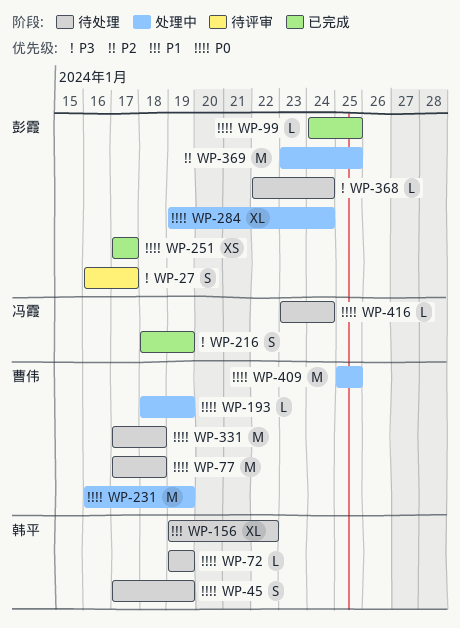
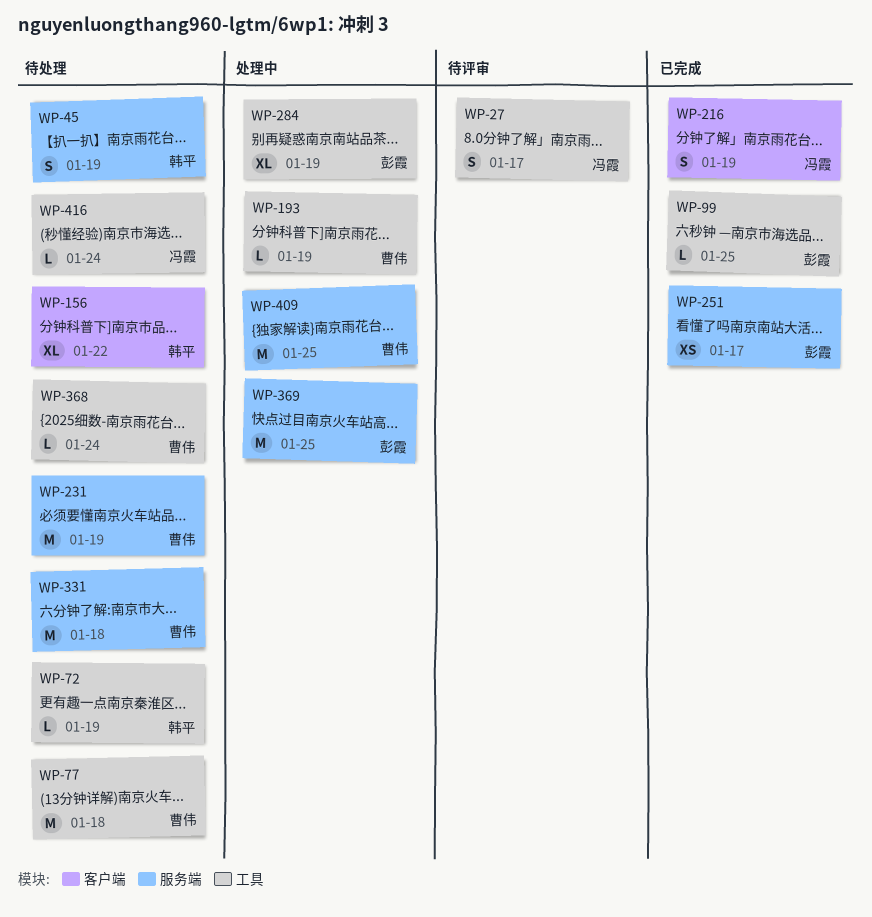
WP-27, owner: 彭霞 -> 冯霞
WP-231, status: 处理中 -> 待处理
WP-284, due: Jan 24 -> Jan 19
WP-368, owner: 彭霞 -> 曹伟

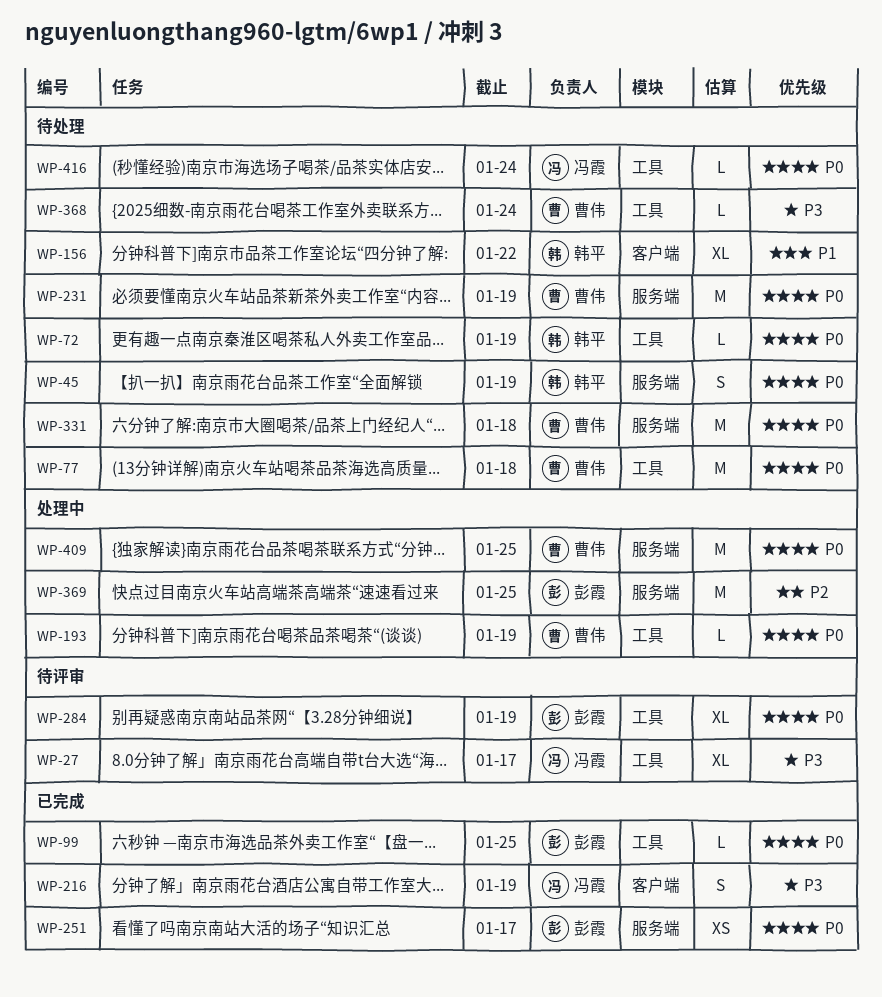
WP-27, estimate: S -> XL
WP-284, status: 处理中 -> 待评审

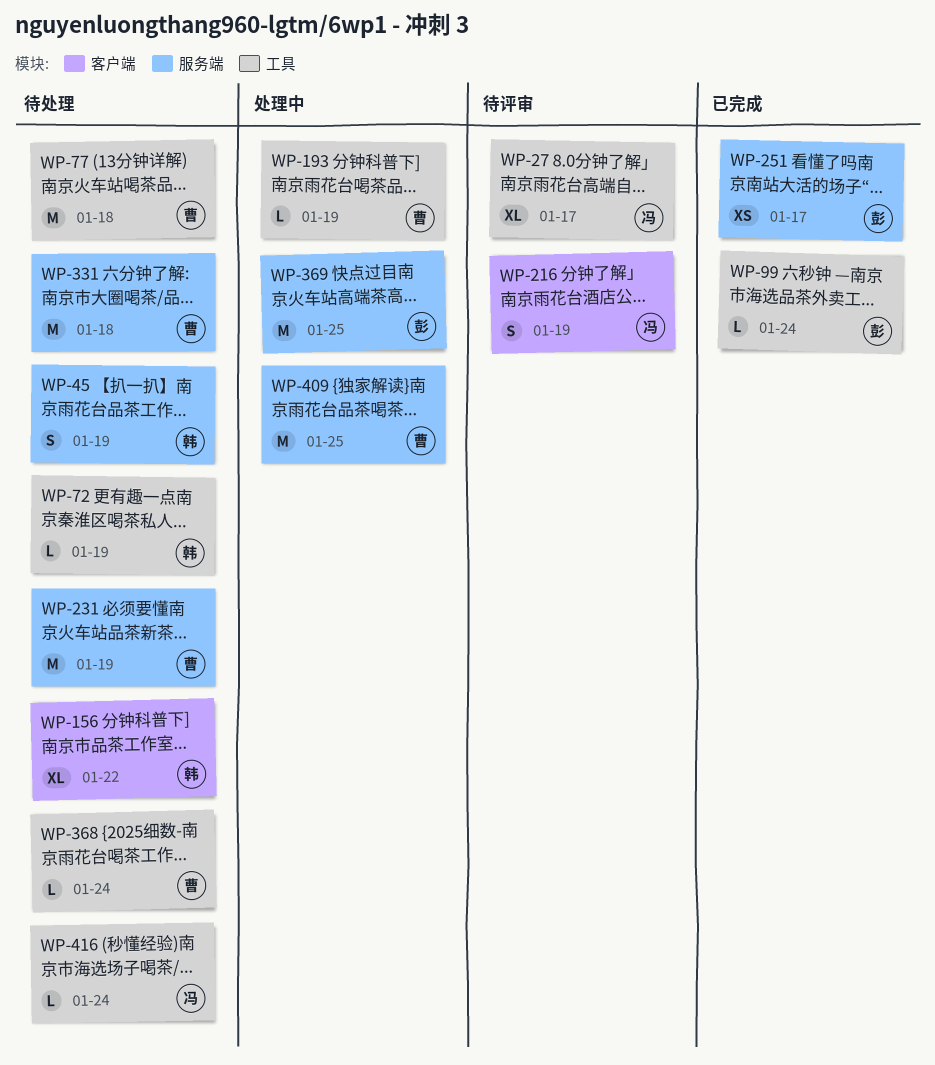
WP-99, due: Jan 25 -> Jan 24
WP-216, status: 已完成 -> 待评审
WP-284: present -> none

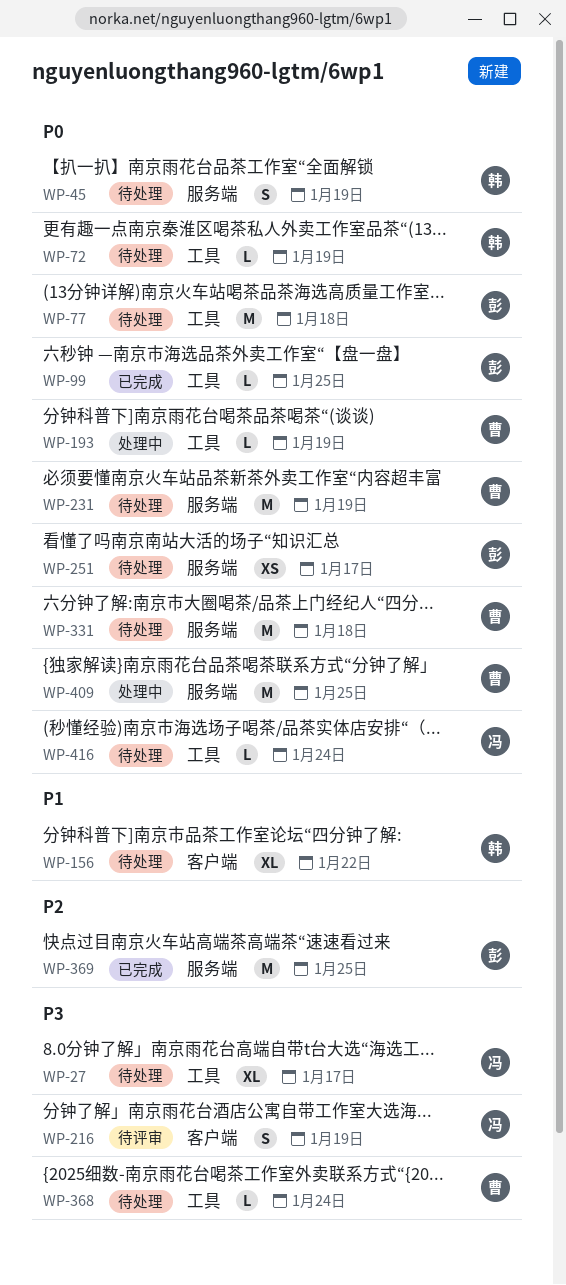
WP-27, status: 待评审 -> 待处理
WP-77, owner: 曹 -> 彭
WP-99, due: Jan 24 -> Jan 25
WP-251, status: 已完成 -> 待处理
WP-369, status: 处理中 -> 已完成

